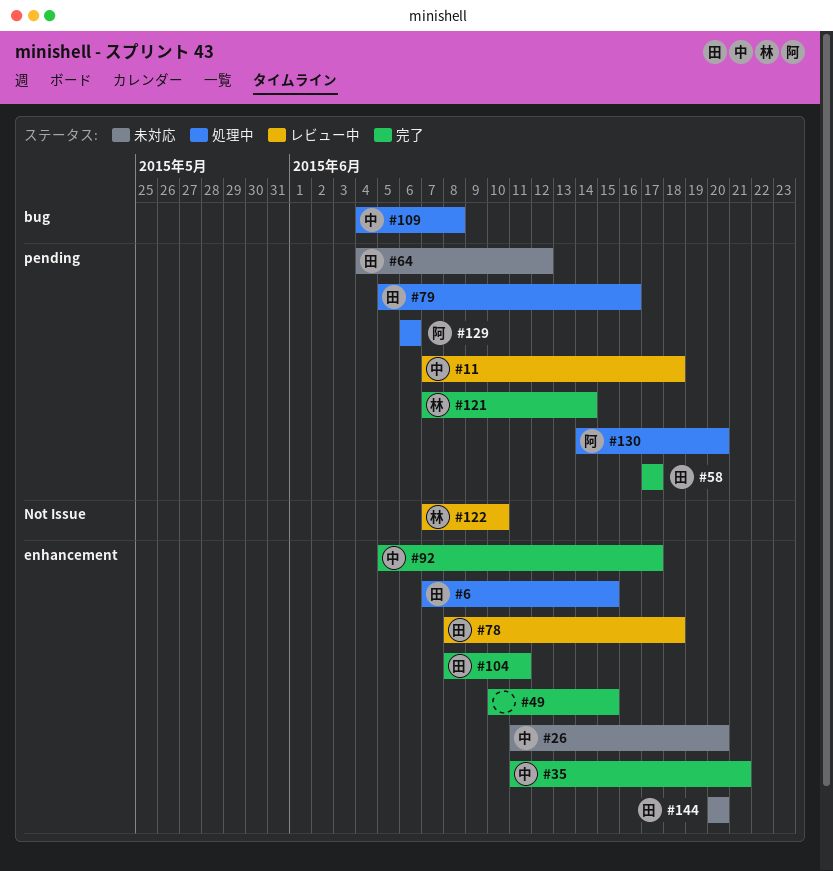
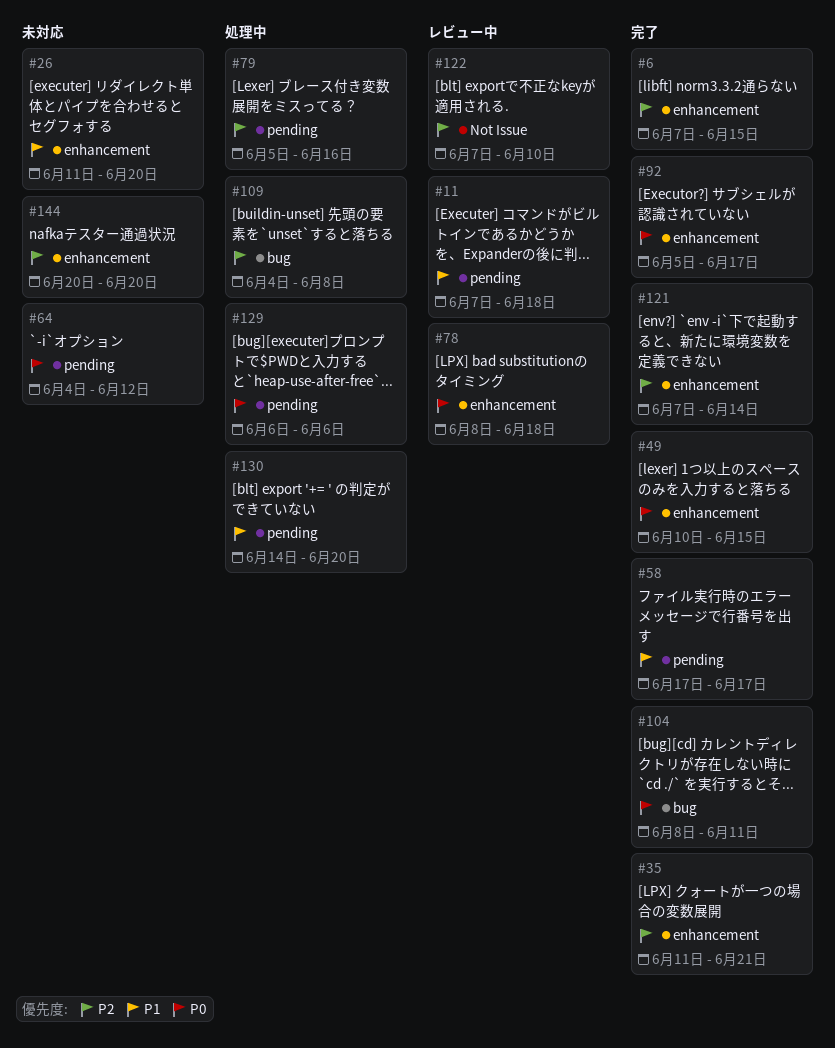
#6, status: 処理中 -> 完了
#104, label: enhancement -> bug
#121, label: pending -> enhancement

